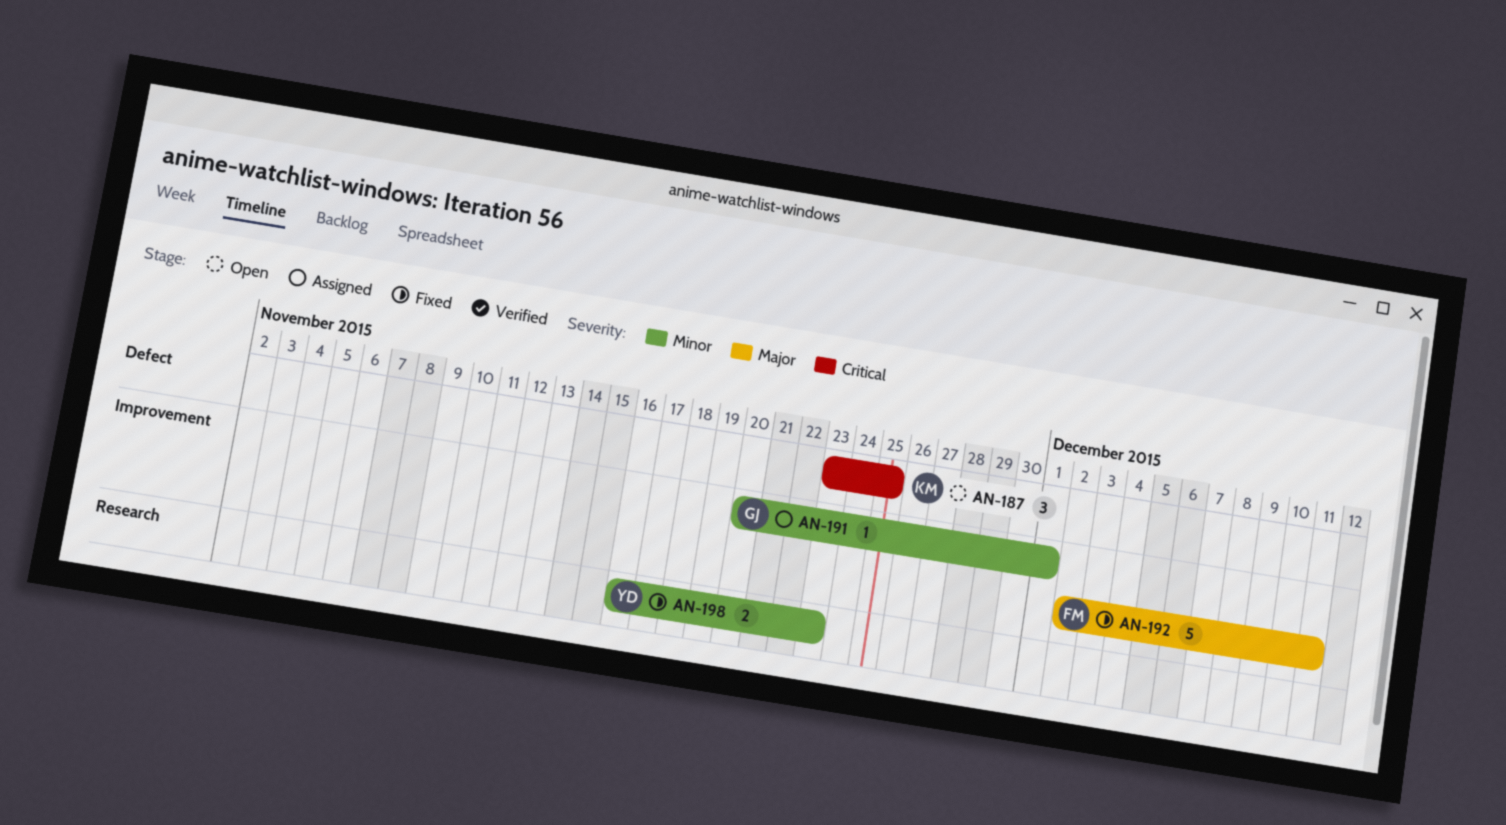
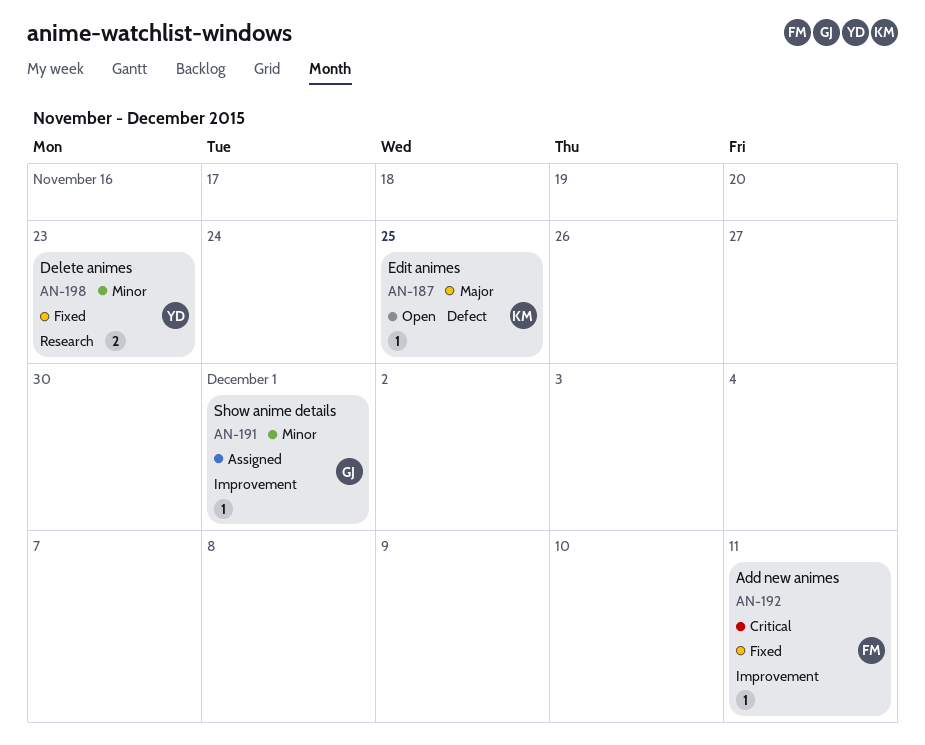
AN-187, priority: Critical -> Major
AN-187, estimate: 3 -> 1
AN-192, priority: Major -> Critical
AN-192, estimate: 5 -> 1

